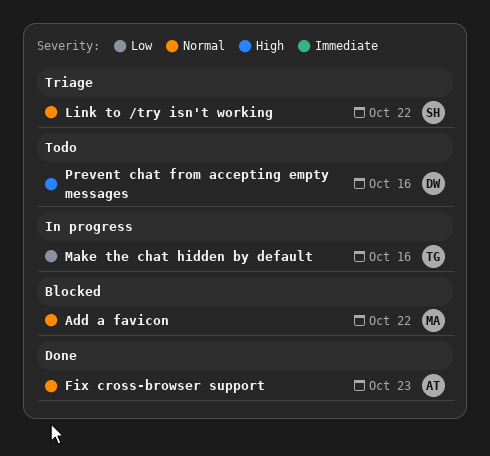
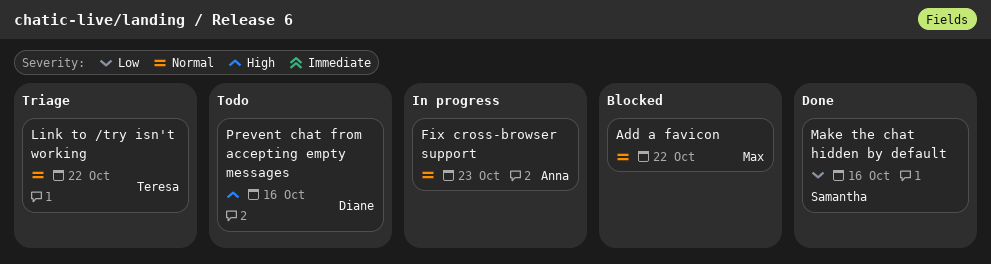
Fix cross-browser support, status: Done -> In progress
Link to /try isn't working, owner: Samantha -> Teresa
Make the chat hidden by default, status: In progress -> Done
Make the chat hidden by default, owner: Teresa -> Samantha

